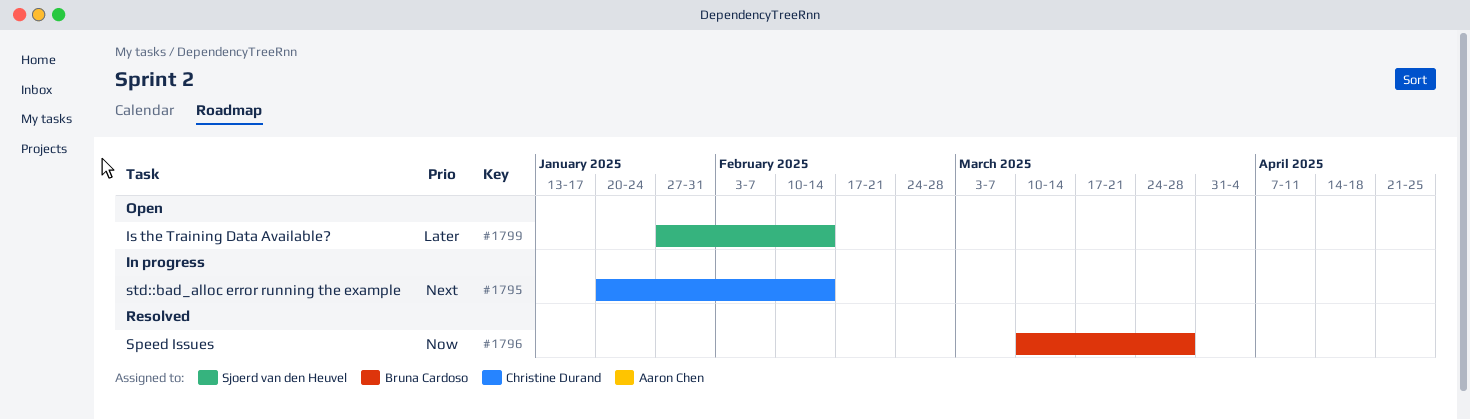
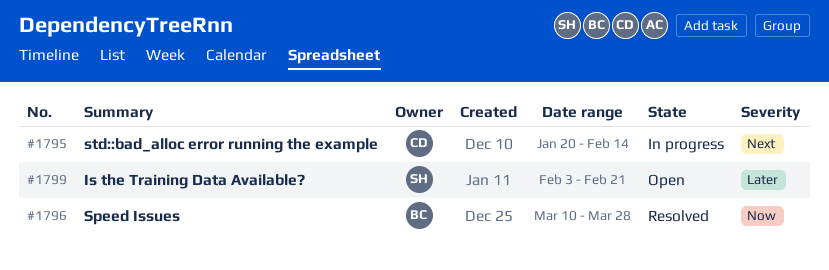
#1799, start: Jan 27 -> Feb 3
#1799, due: Feb 14 -> Feb 21

